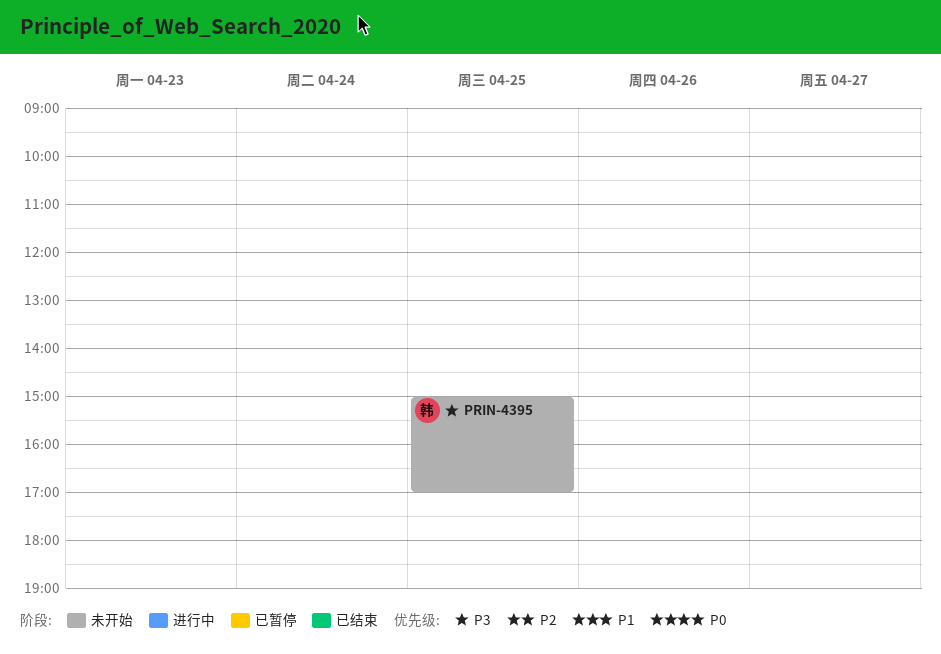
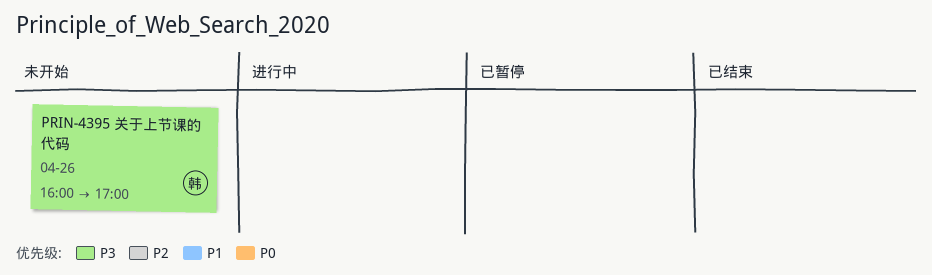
PRIN-4395, day: Apr 25 -> Apr 26
PRIN-4395, begins: 15:00 -> 16:00

